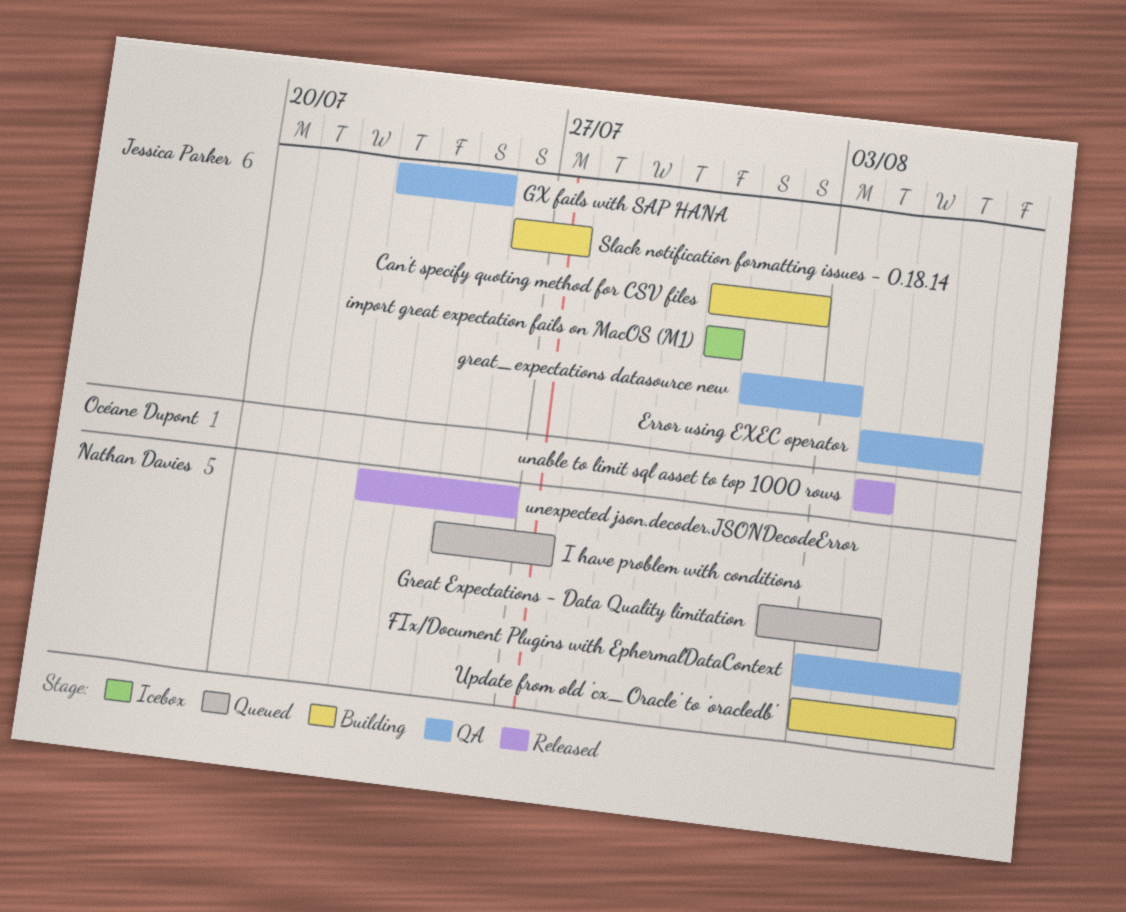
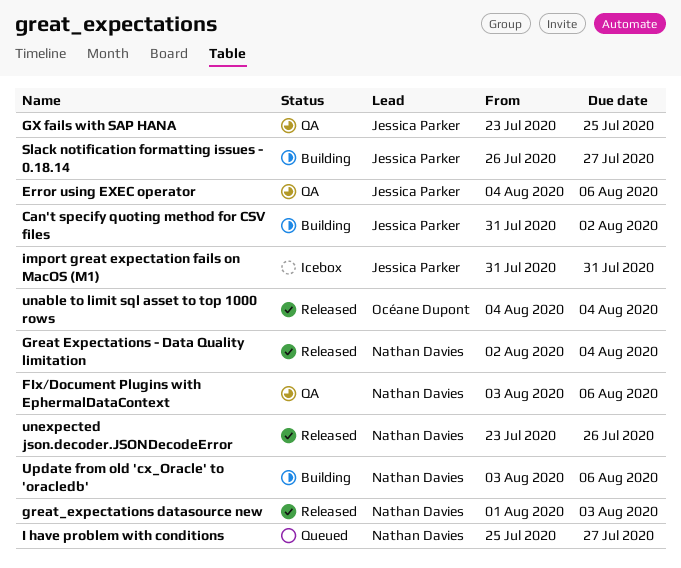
Great Expectations - Data Quality limitation, status: Queued -> Released
great_expectations datasource new, status: QA -> Released
great_expectations datasource new, owner: Jessica Parker -> Nathan Davies

